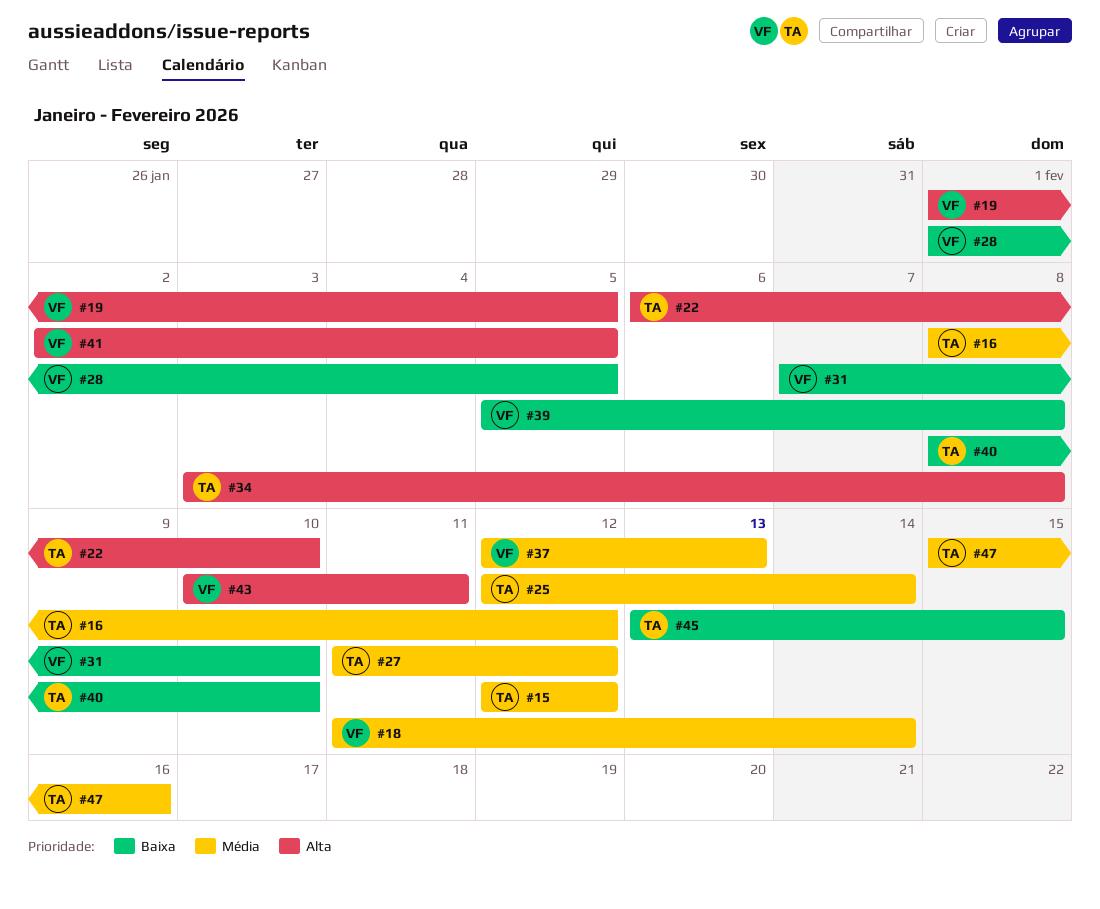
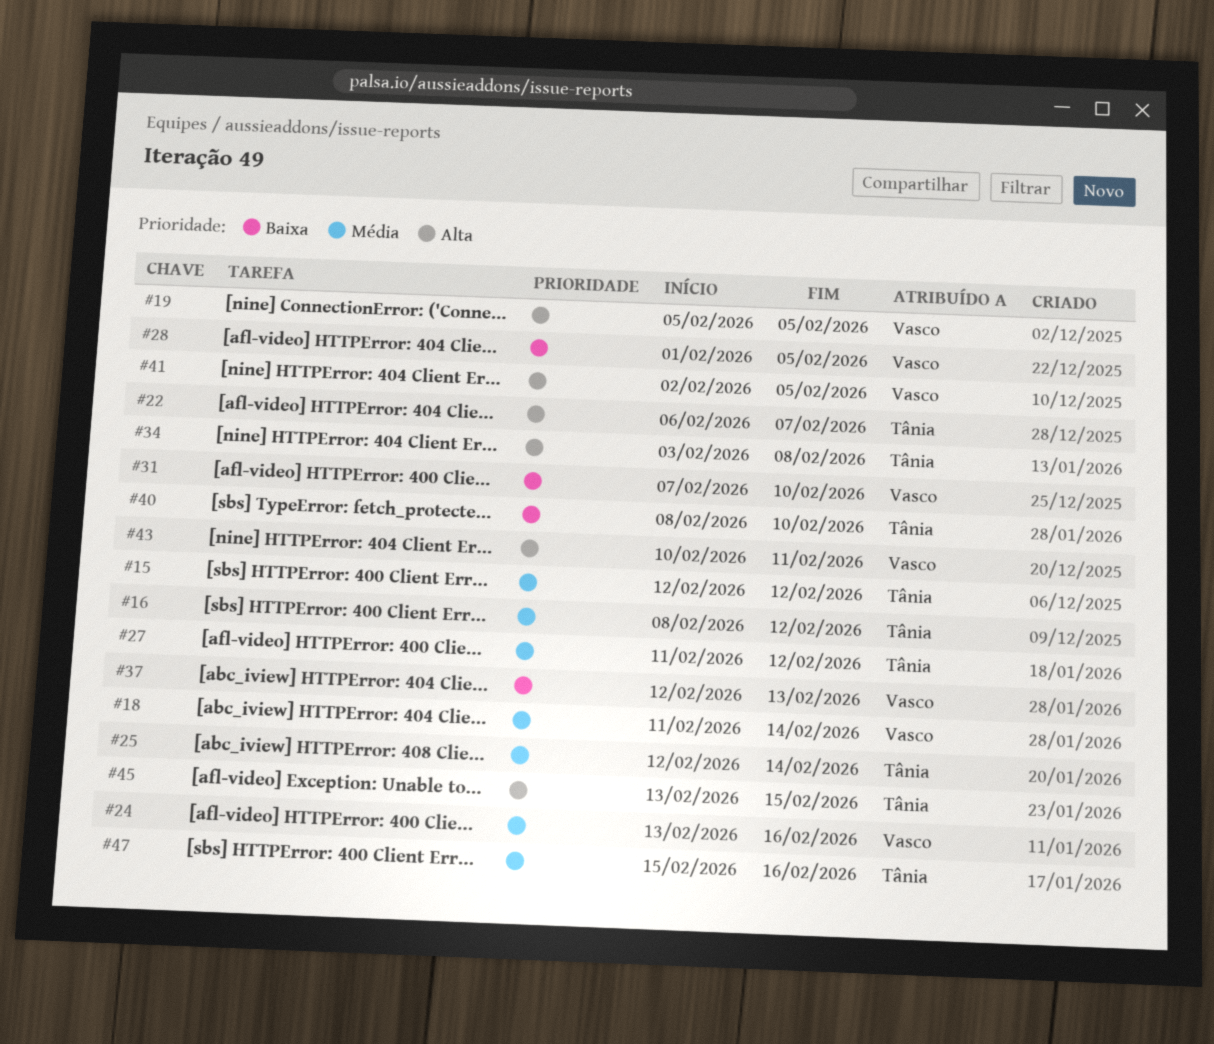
#19, start: Feb 1 -> Feb 5
#22, due: Feb 10 -> Feb 7
#24: none -> present
#37, priority: Média -> Baixa
#39: present -> none
#45, priority: Baixa -> Alta

